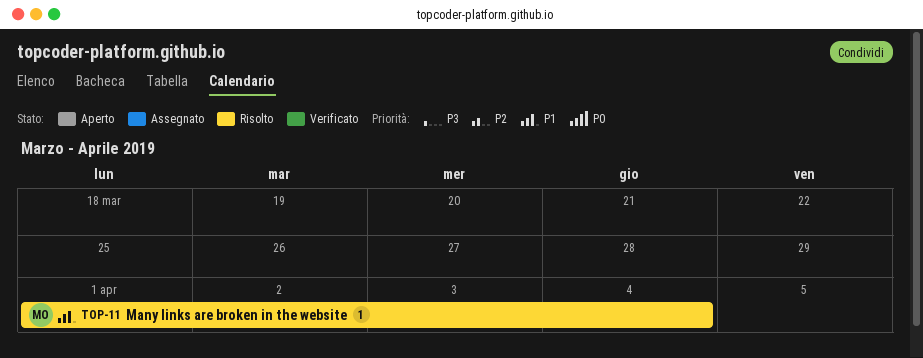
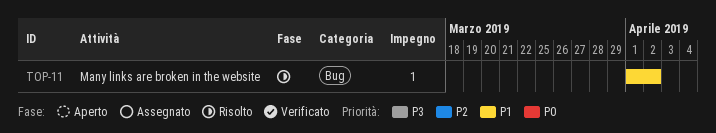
TOP-11, due: Apr 4 -> Apr 2

